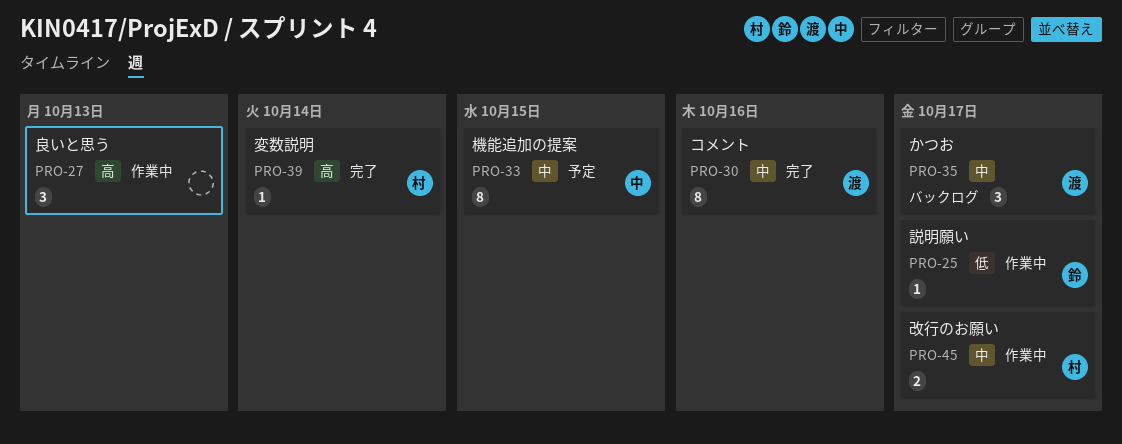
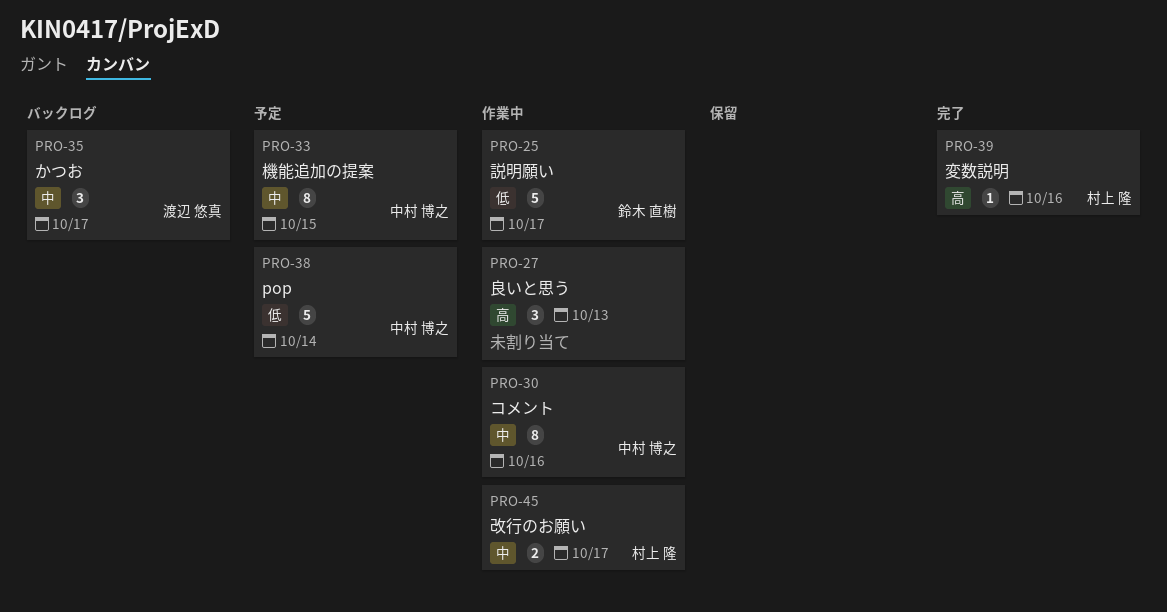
PRO-25, estimate: 1 -> 5
PRO-30, status: 完了 -> 作業中
PRO-30, owner: 渡辺 悠真 -> 中村 博之
PRO-38: none -> present
PRO-39, due: Oct 14 -> Oct 16

